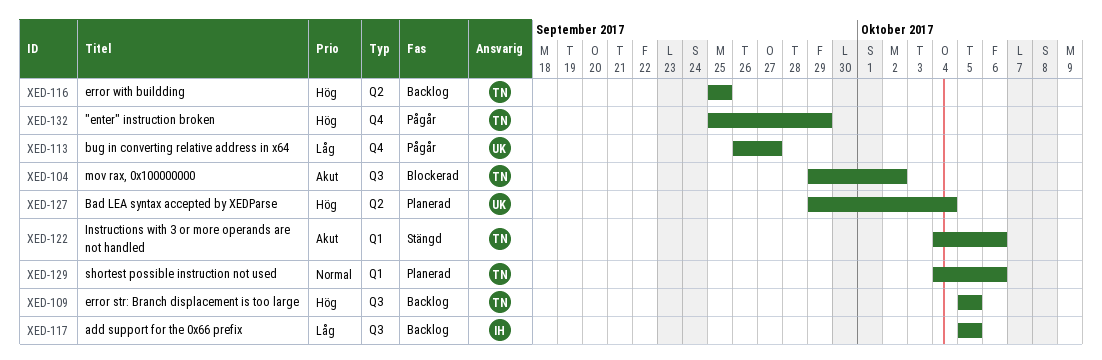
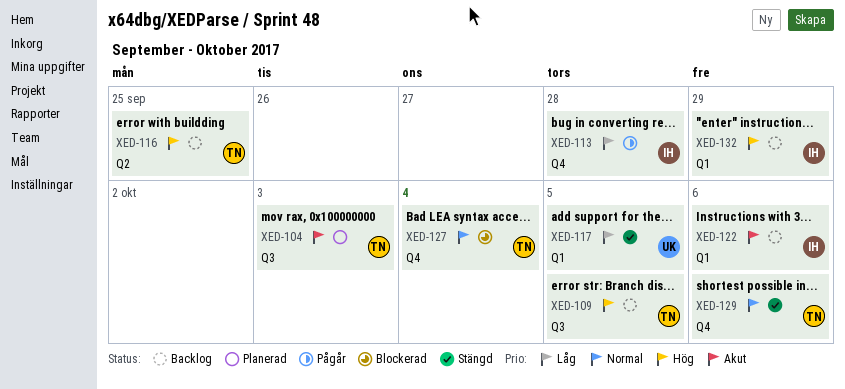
XED-104, status: Blockerad -> Planerad
XED-104, due: Oct 2 -> Oct 3
XED-113, owner: UK -> IH
XED-113, due: Sep 27 -> Sep 28
XED-117, status: Backlog -> Stängd
XED-117, owner: IH -> UK
XED-117, label: Q3 -> Q1
XED-122, status: Stängd -> Backlog
XED-122, owner: TN -> IH
XED-127, status: Planerad -> Blockerad
XED-127, owner: UK -> TN
XED-127, priority: Hög -> Normal
XED-127, label: Q2 -> Q4
XED-129, status: Planerad -> Stängd
XED-129, label: Q1 -> Q4
XED-132, status: Pågår -> Backlog
XED-132, owner: TN -> IH
XED-132, label: Q4 -> Q1

